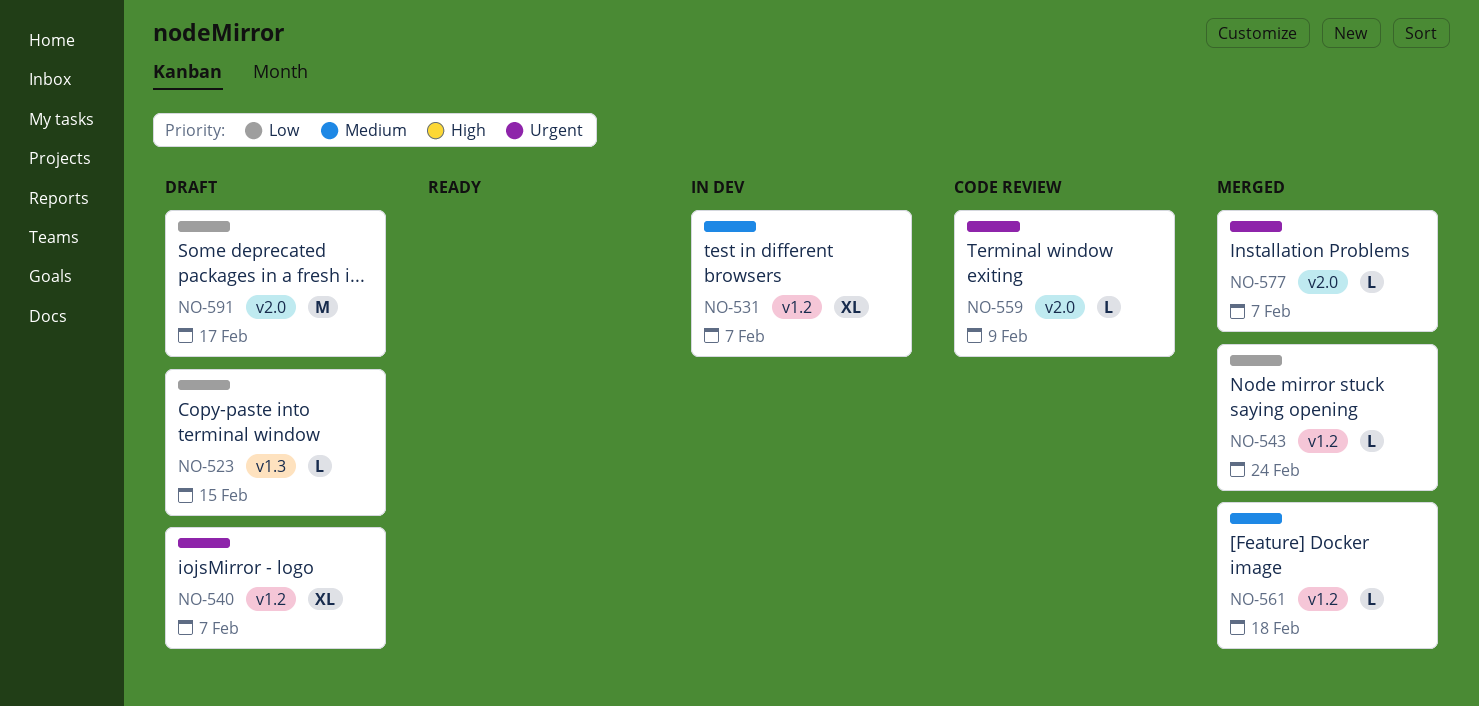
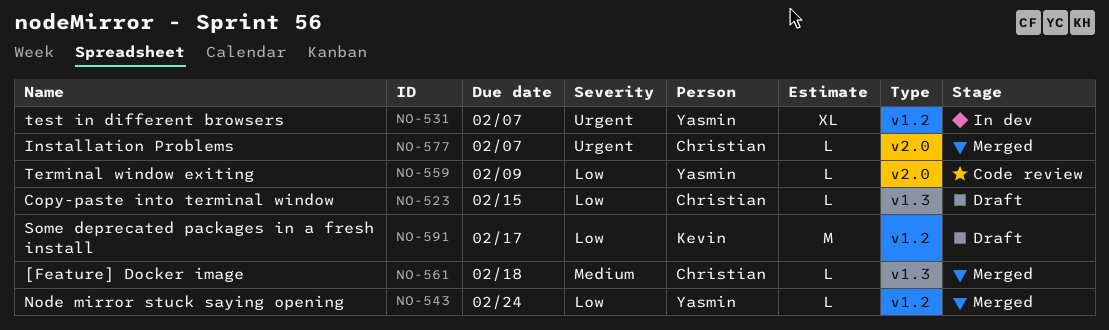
NO-531, priority: Medium -> Urgent
NO-540: present -> none
NO-559, priority: Urgent -> Low
NO-561, label: v1.2 -> v1.3
NO-591, label: v2.0 -> v1.2

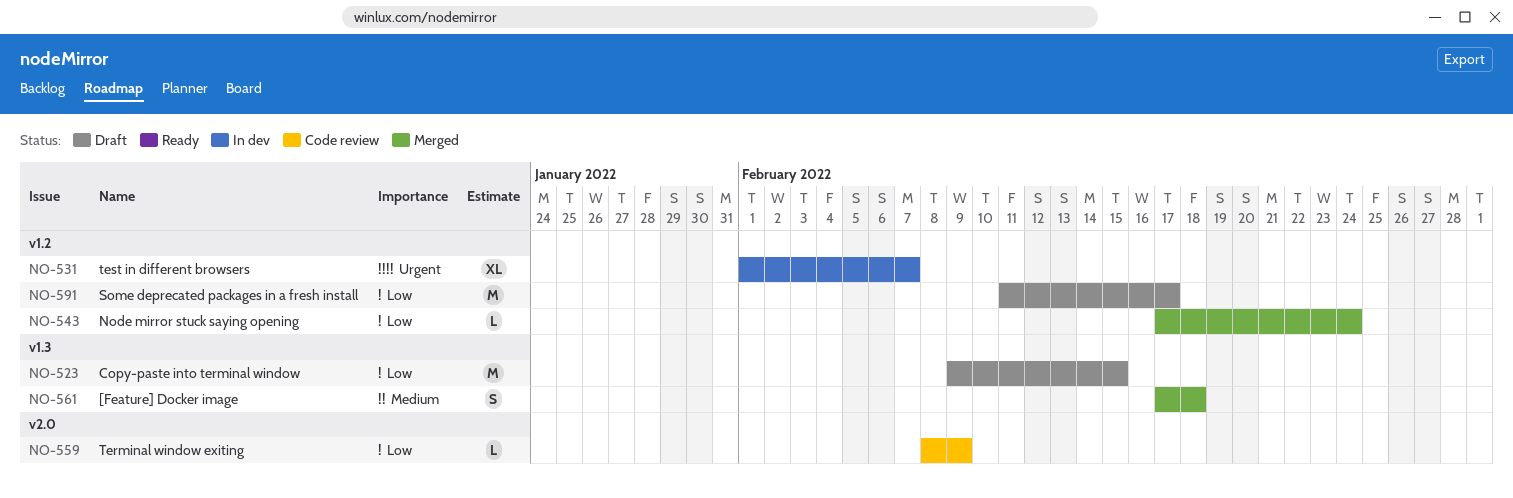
NO-523, estimate: L -> M
NO-561, estimate: L -> S
NO-577: present -> none

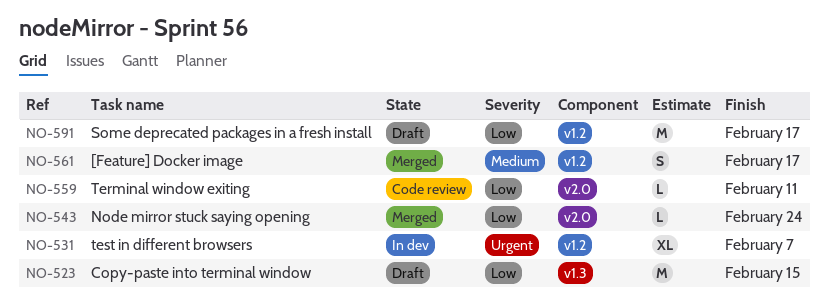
NO-543, label: v1.2 -> v2.0
NO-559, due: Feb 9 -> Feb 11
NO-561, label: v1.3 -> v1.2
NO-561, due: Feb 18 -> Feb 17

